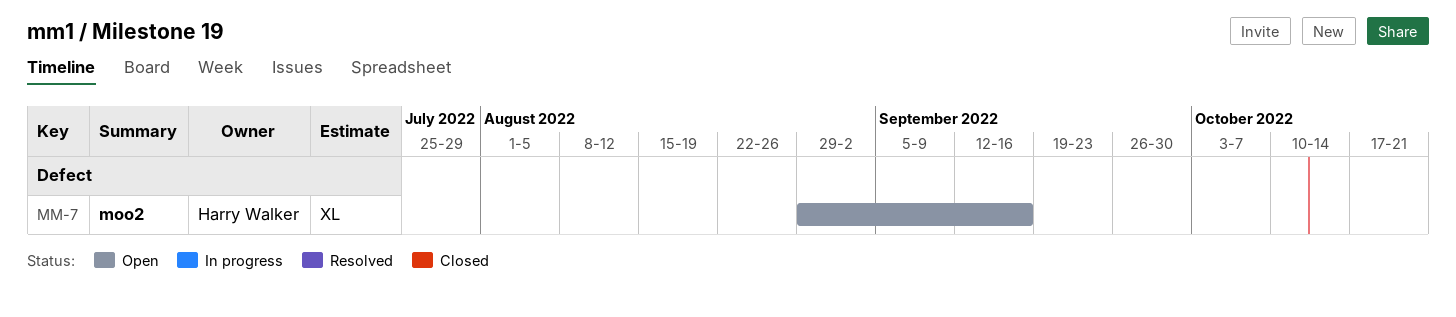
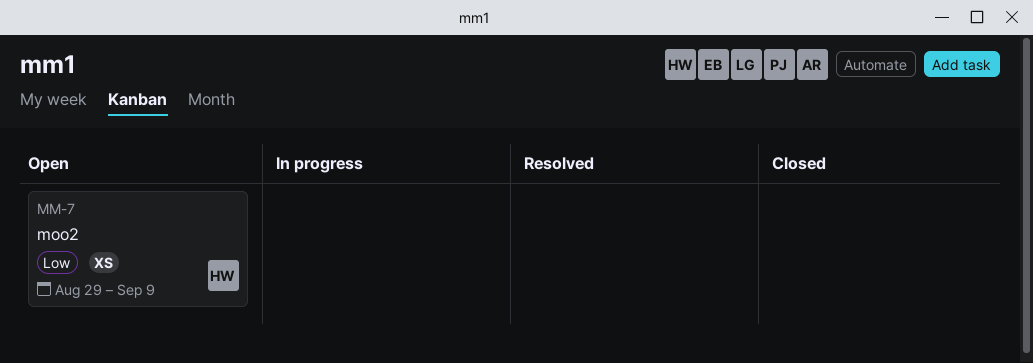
MM-7, estimate: XL -> XS
MM-7, due: Sep 16 -> Sep 9

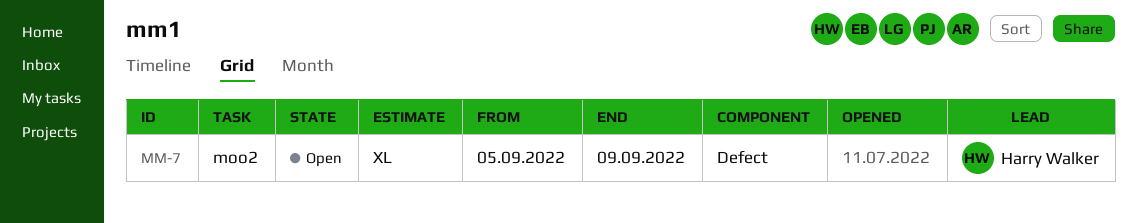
MM-7, estimate: XS -> XL
MM-7, start: Aug 29 -> Sep 5

